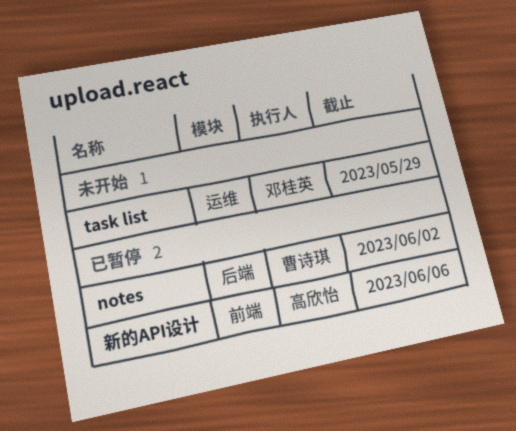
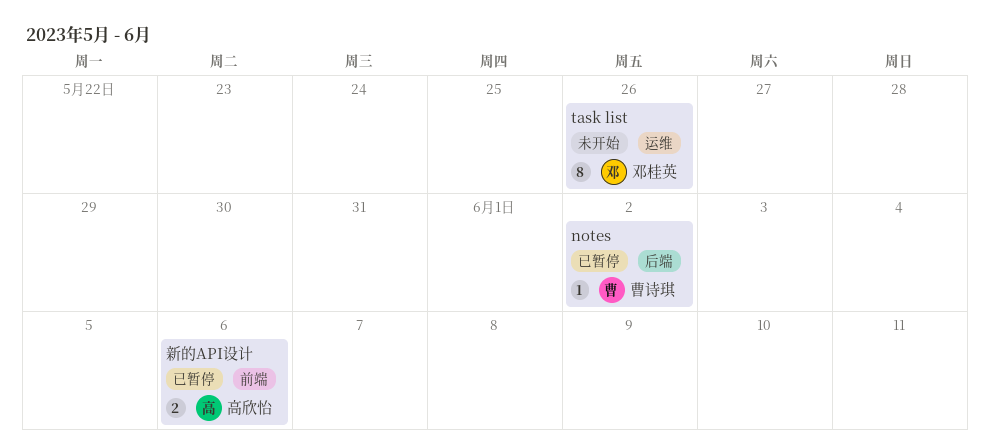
task list, due: May 29 -> May 26

